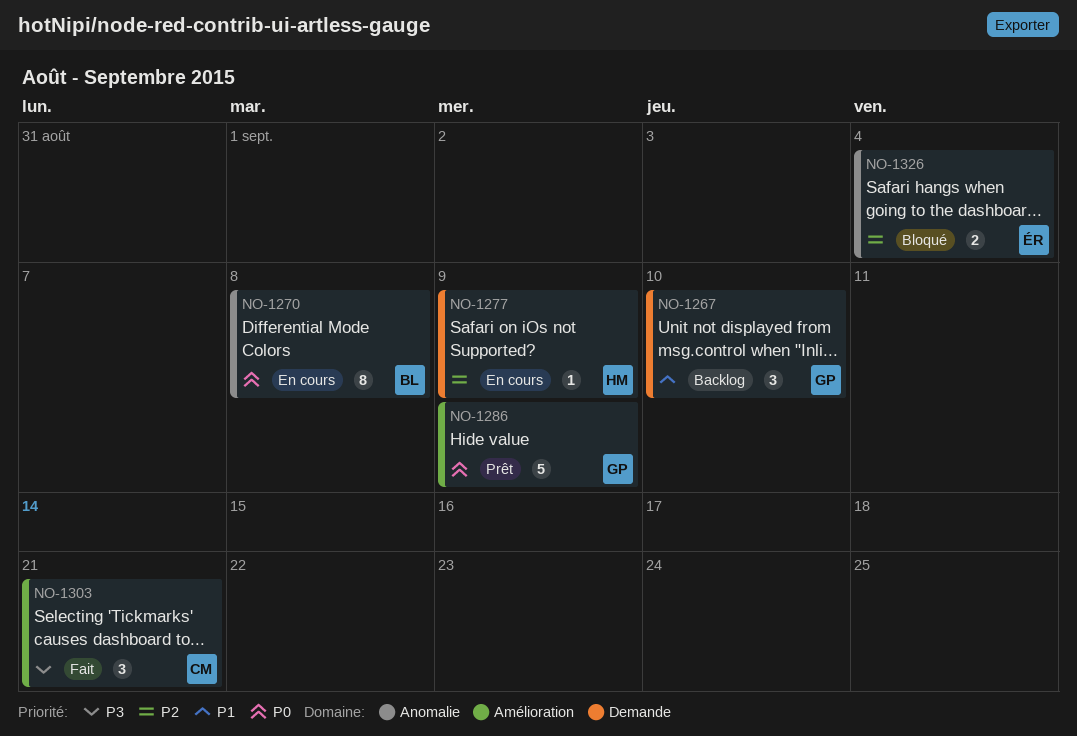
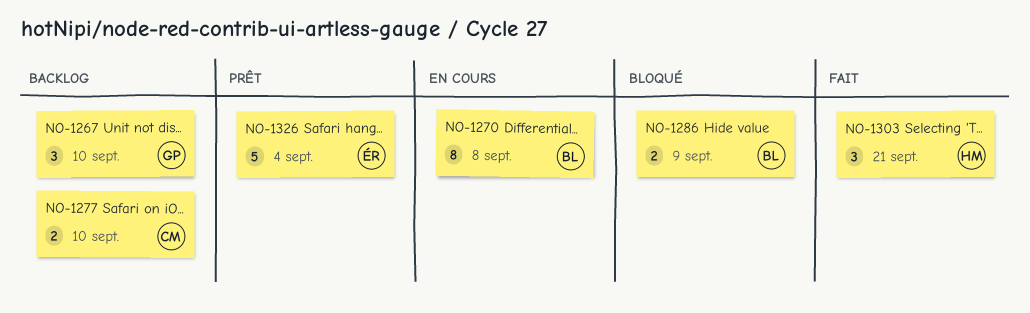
NO-1277, status: En cours -> Backlog
NO-1277, owner: HM -> CM
NO-1277, estimate: 1 -> 2
NO-1277, due: Sep 9 -> Sep 10
NO-1286, status: Prêt -> Bloqué
NO-1286, owner: GP -> BL
NO-1286, estimate: 5 -> 2
NO-1303, owner: CM -> HM
NO-1326, status: Bloqué -> Prêt
NO-1326, estimate: 2 -> 5

